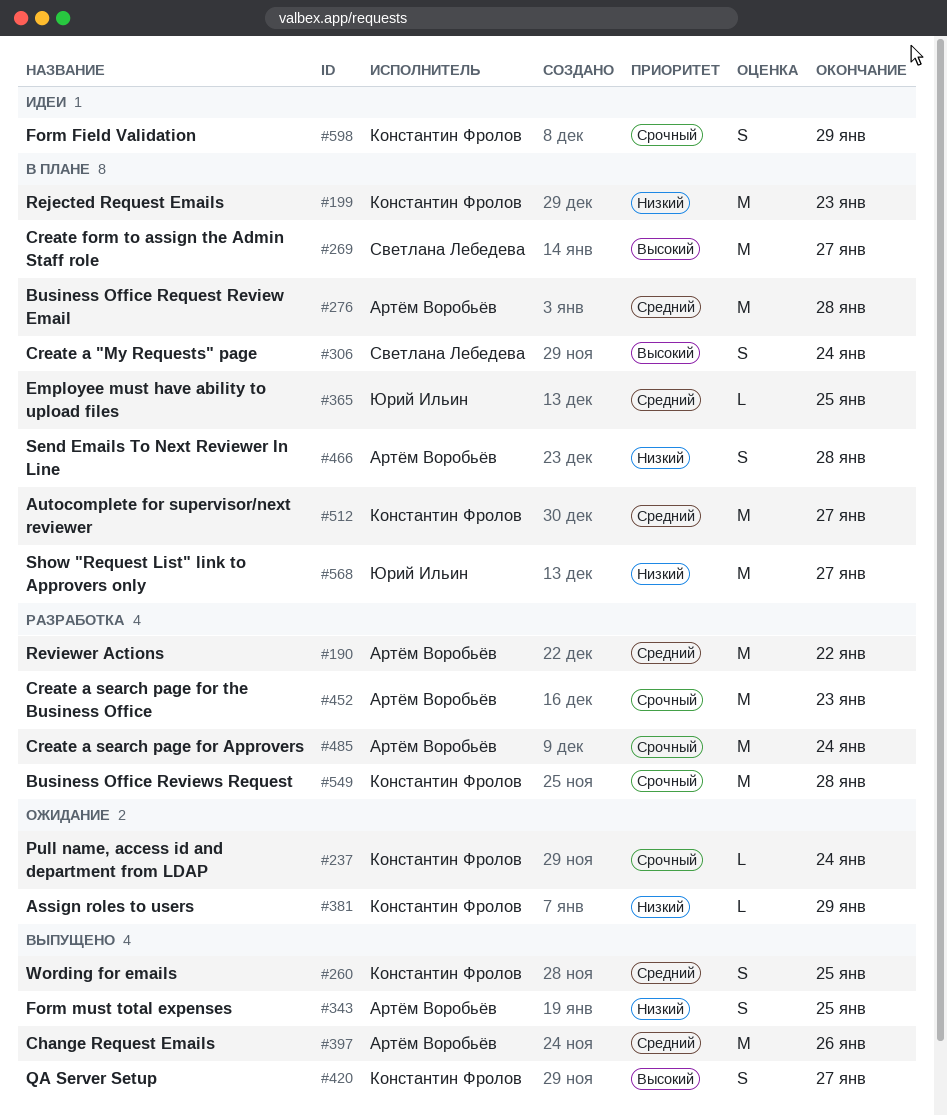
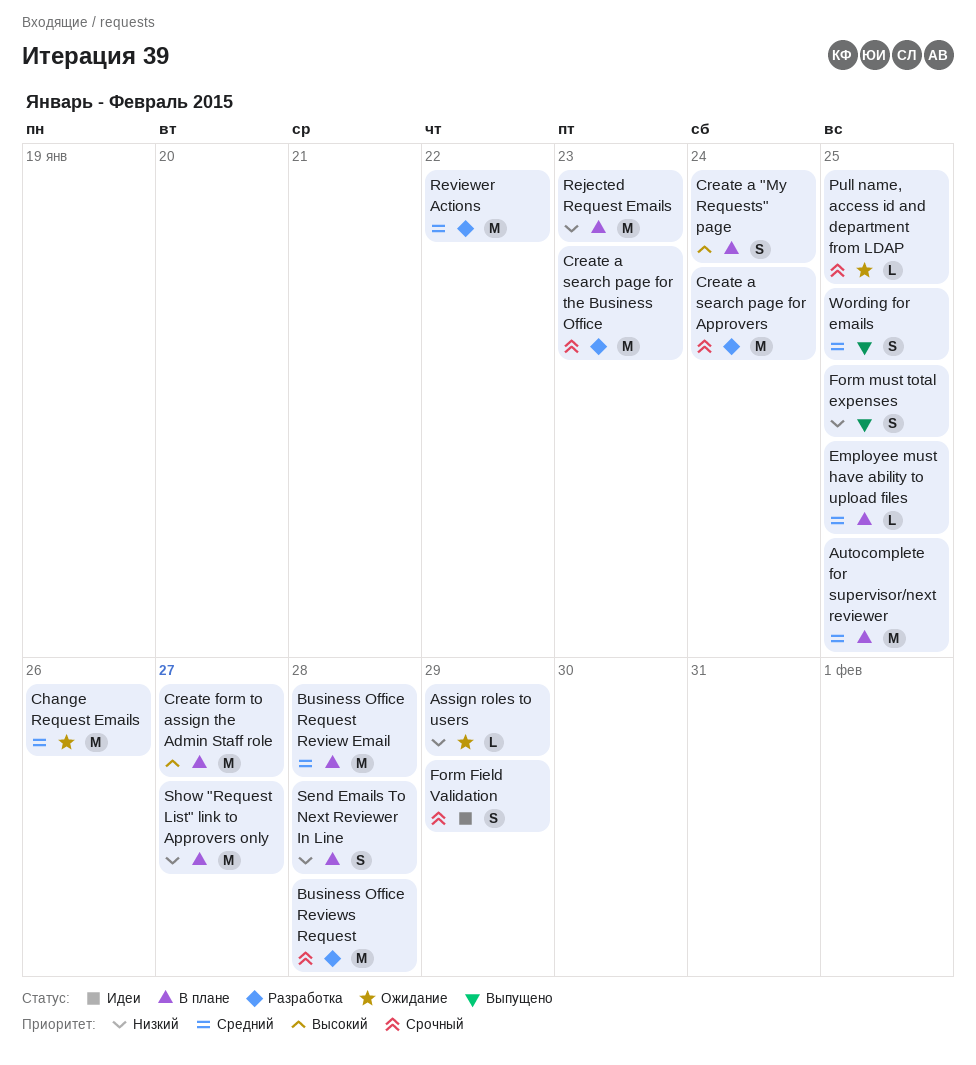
Autocomplete for supervisor/next reviewer, due: Jan 27 -> Jan 25
Change Request Emails, status: Выпущено -> Ожидание
Pull name, access id and department from LDAP, due: Jan 24 -> Jan 25
QA Server Setup: present -> none

